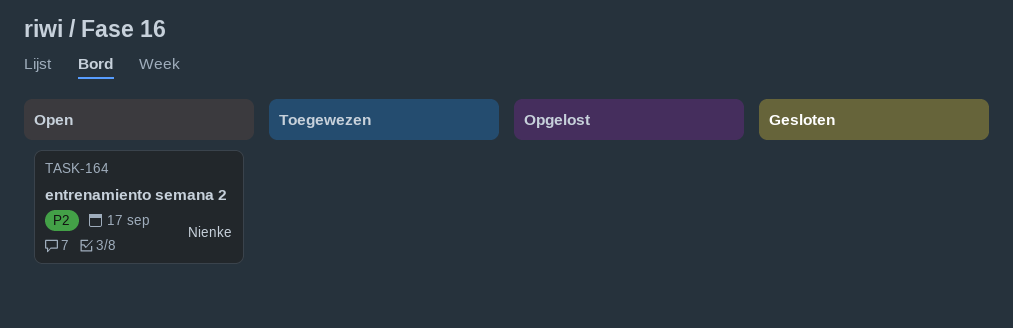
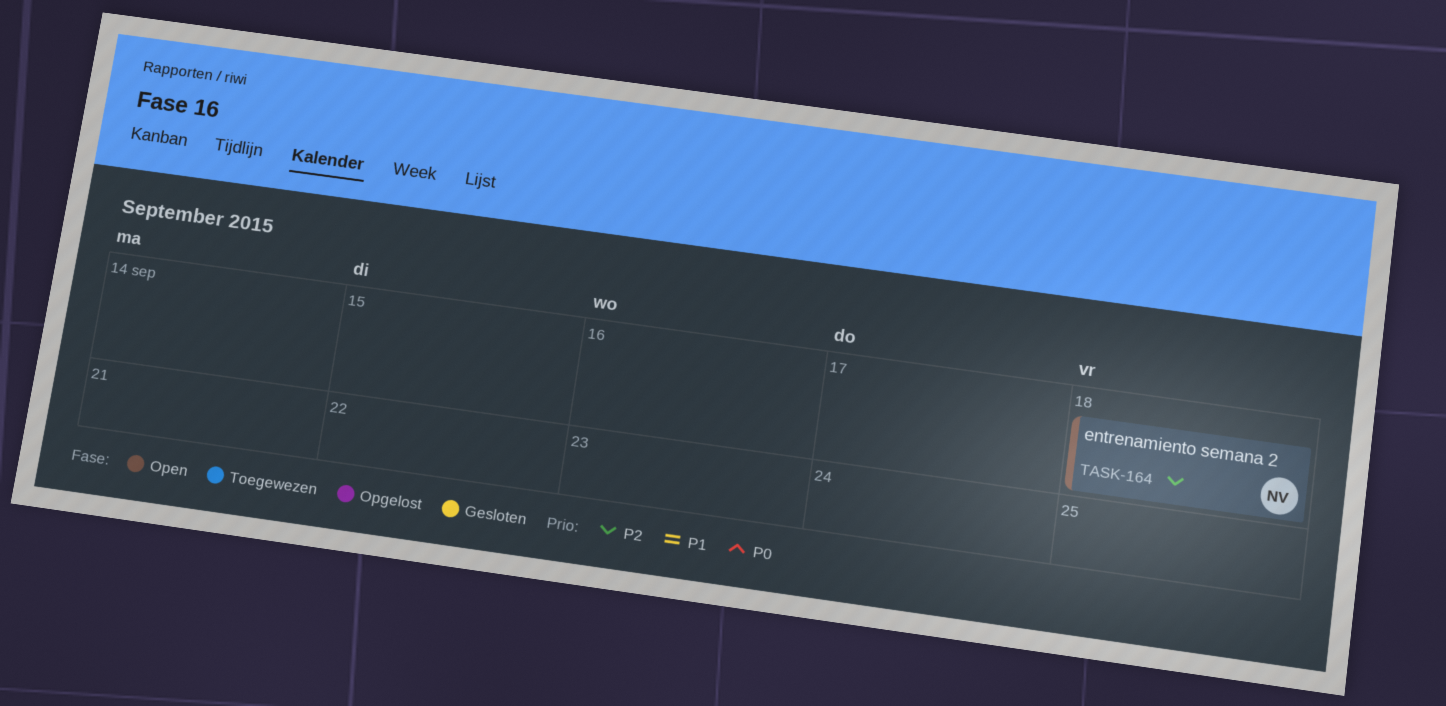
TASK-164, due: Sep 17 -> Sep 18

